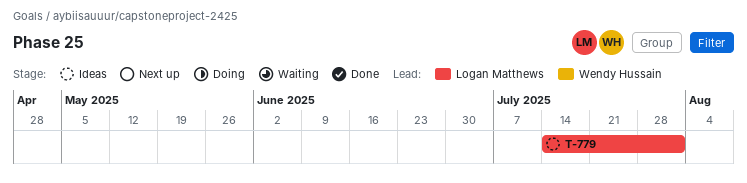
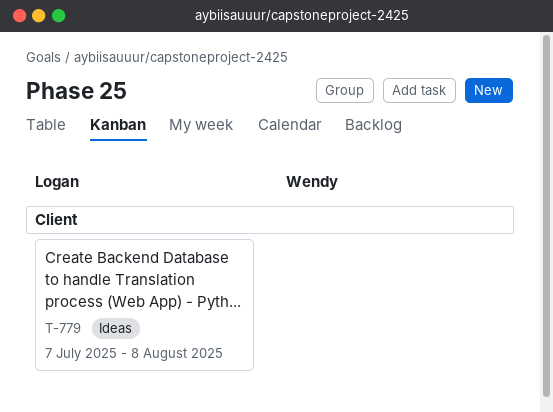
T-779, start: Jul 14 -> Jul 7
T-779, due: Aug 1 -> Aug 8

